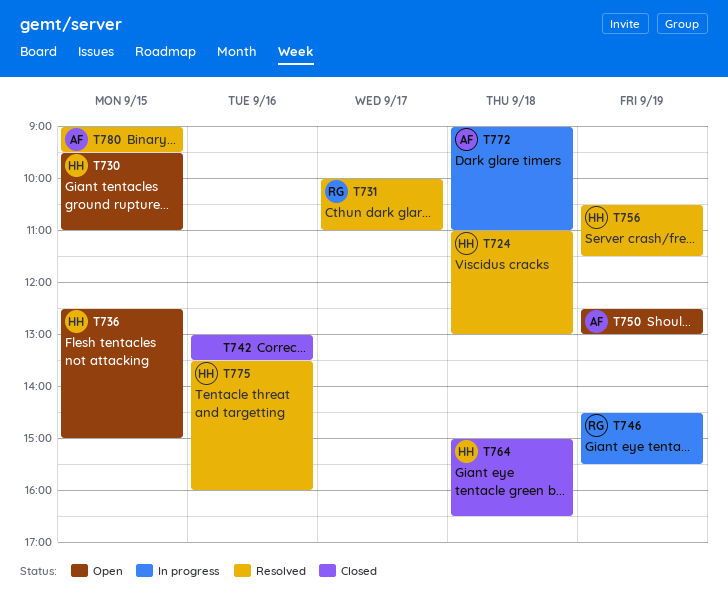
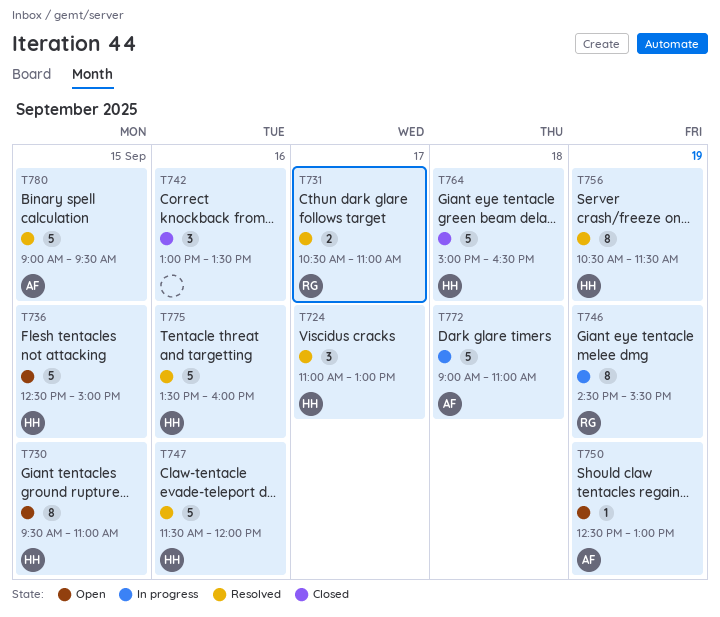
T724, day: Sep 18 -> Sep 17
T731, begins: 10:00 -> 10:30
T747: none -> present

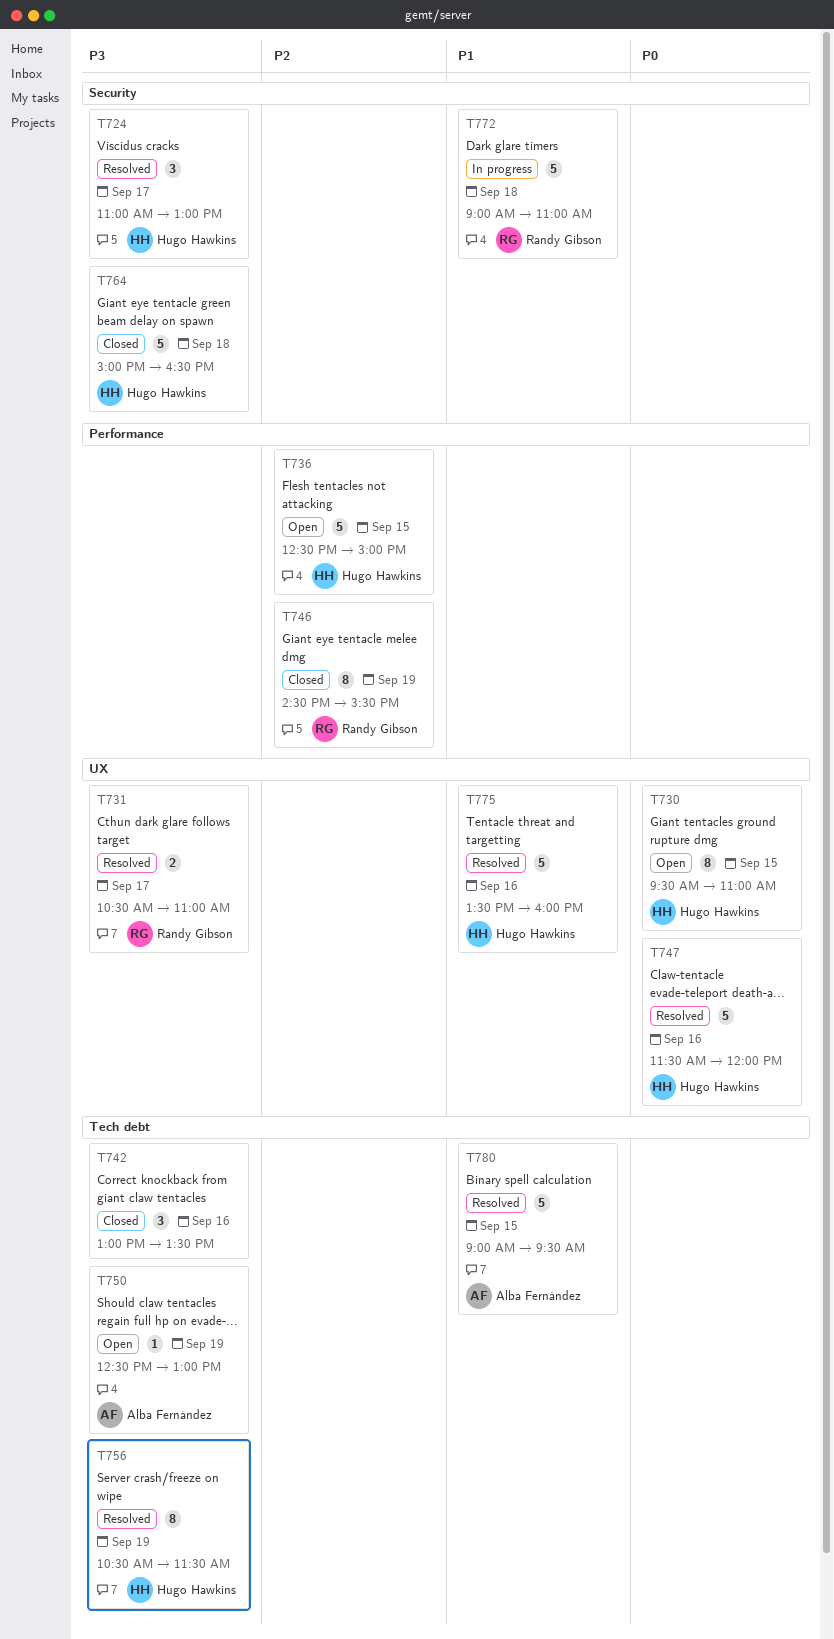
T746, status: In progress -> Closed
T772, owner: Alba Fernández -> Randy Gibson

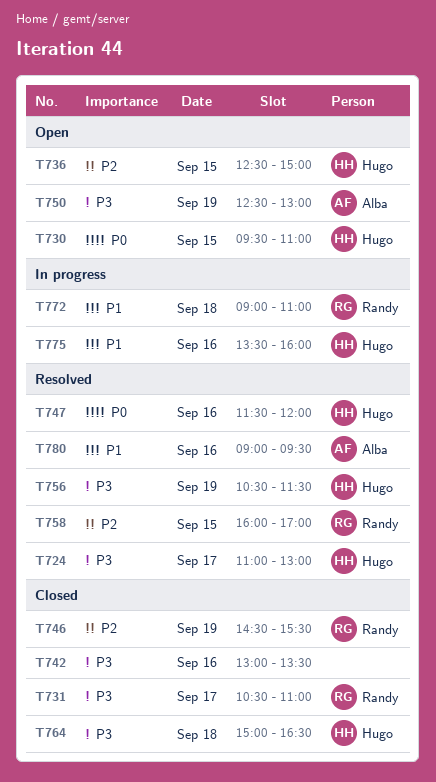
T731, status: Resolved -> Closed
T758: none -> present
T775, status: Resolved -> In progress
T780, day: Sep 15 -> Sep 16

